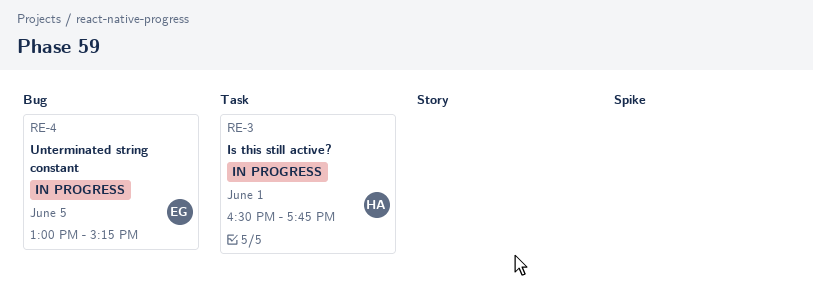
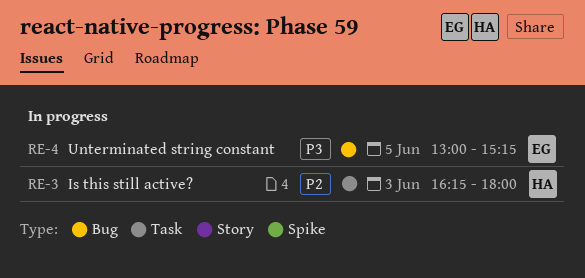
RE-3, day: Jun 1 -> Jun 3
RE-3, begins: 16:30 -> 16:15
RE-3, ends: 17:45 -> 18:00

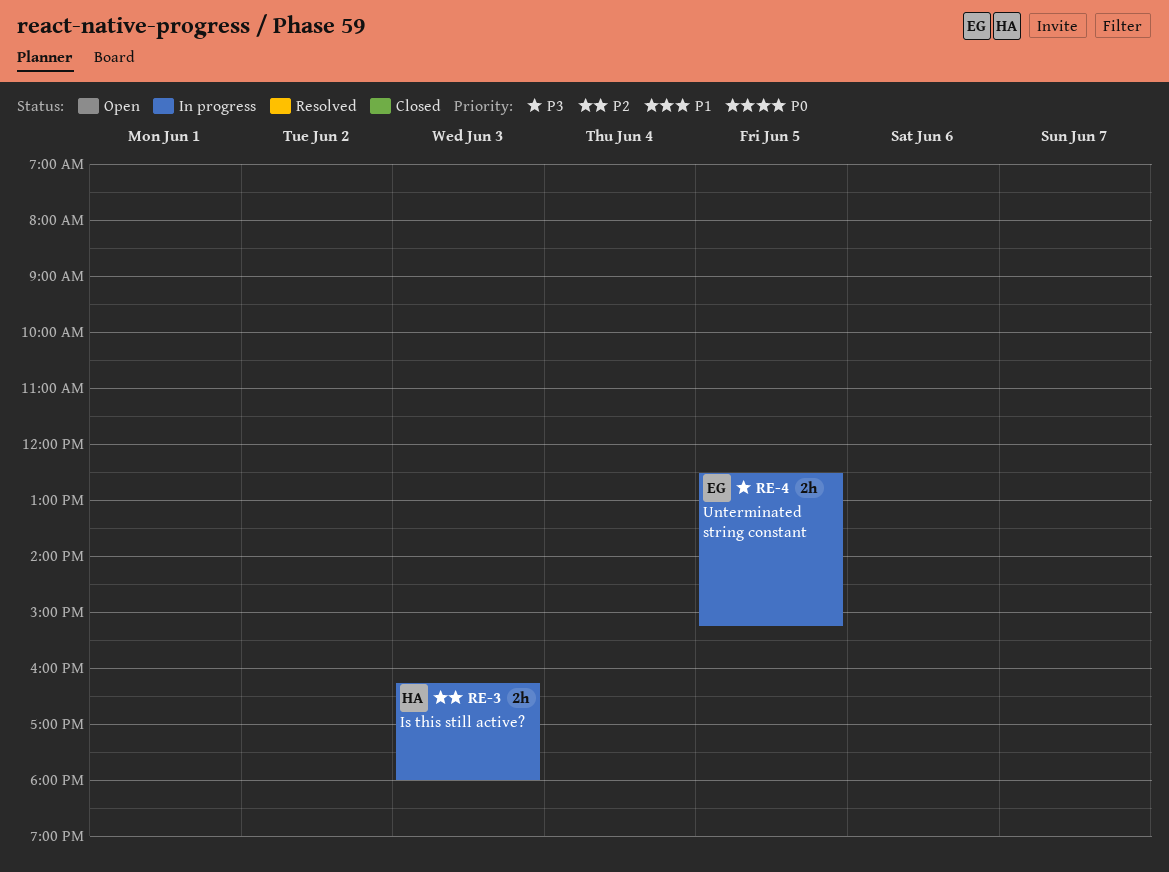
RE-4, begins: 13:00 -> 12:30

